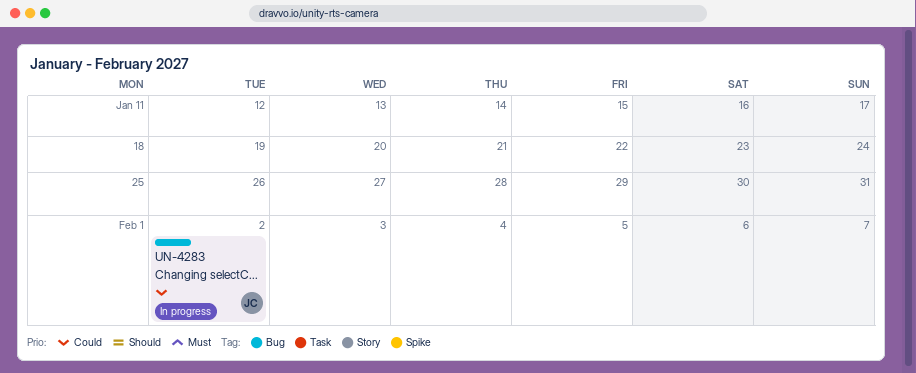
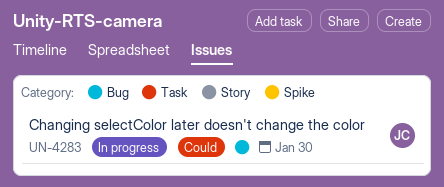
UN-4283, due: Feb 2 -> Jan 30

